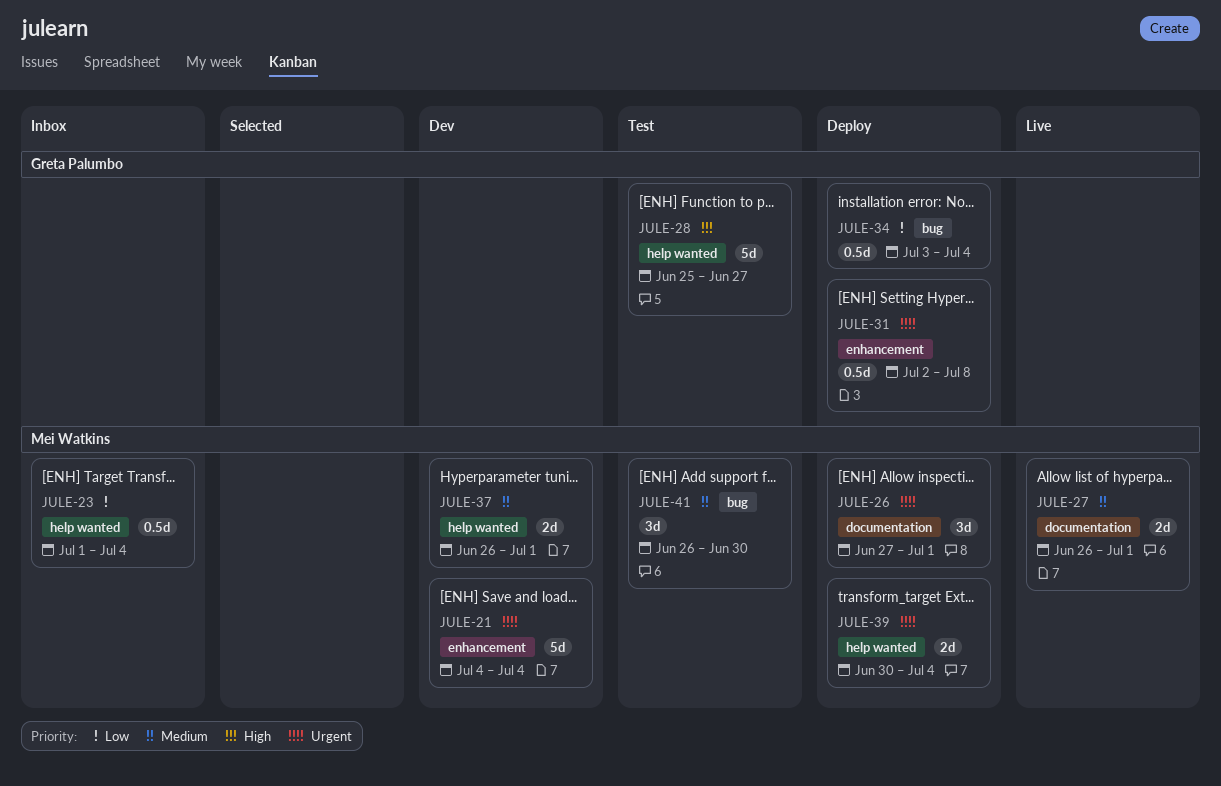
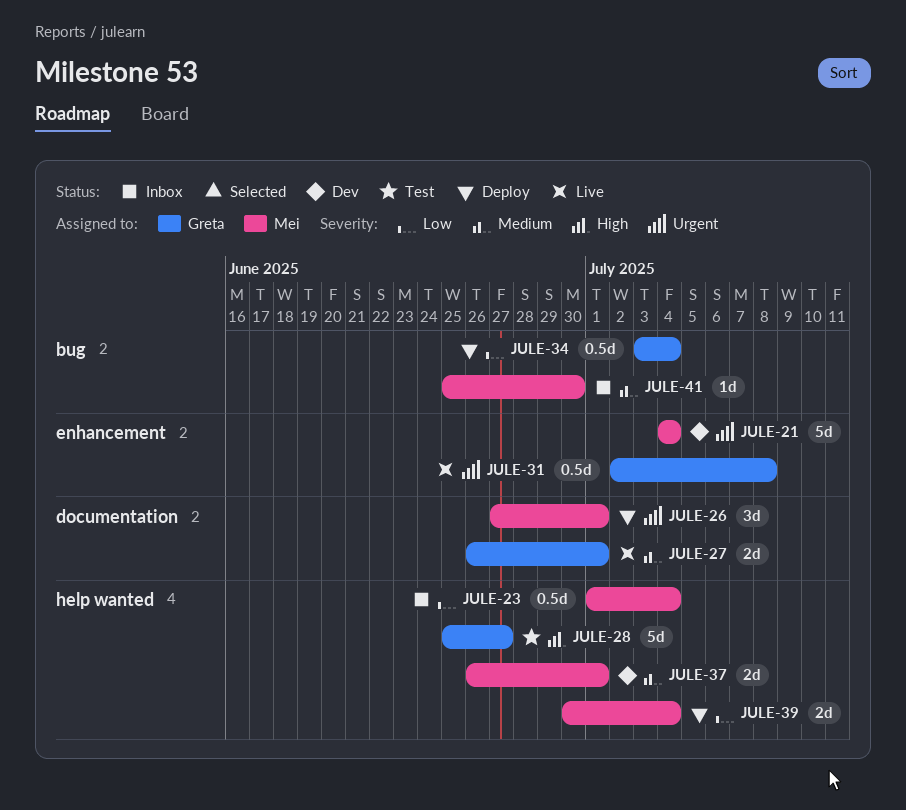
JULE-27, owner: Mei Watkins -> Greta Palumbo
JULE-31, status: Deploy -> Live
JULE-39, priority: Urgent -> Low
JULE-41, status: Test -> Inbox
JULE-41, estimate: 3d -> 1d
JULE-41, start: Jun 26 -> Jun 25

